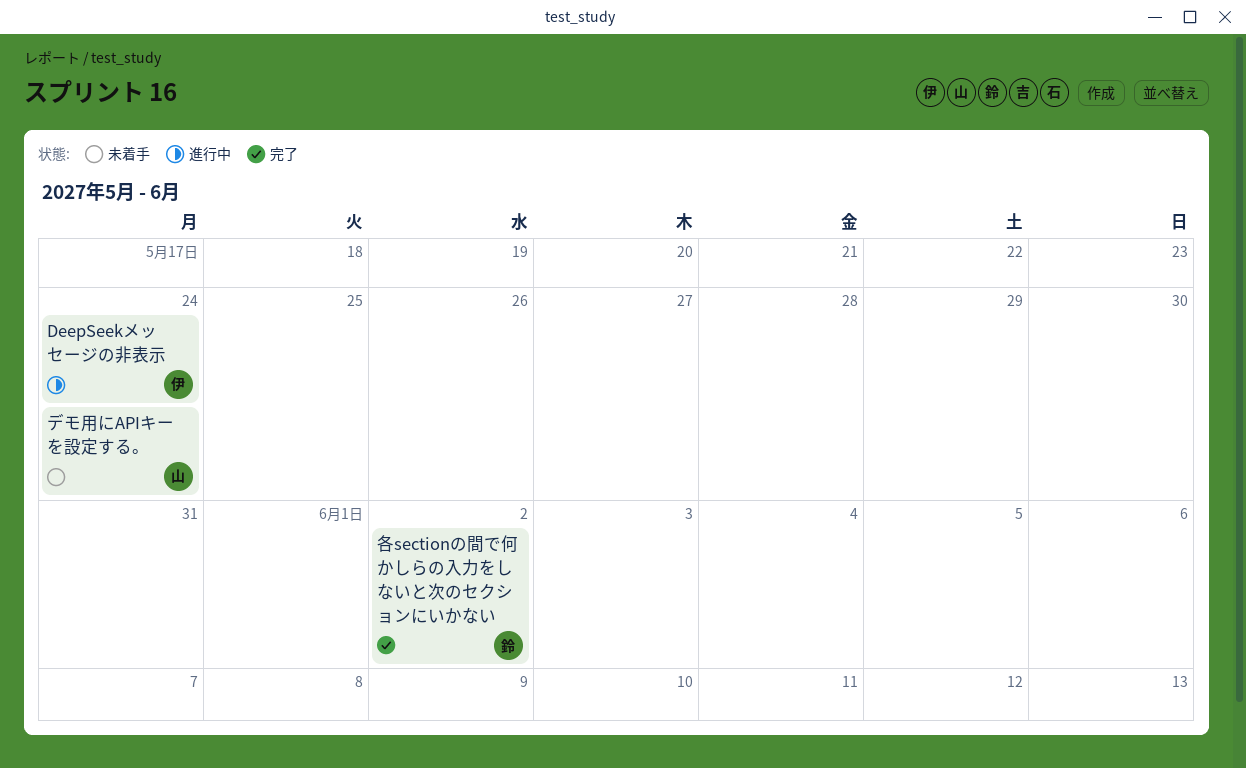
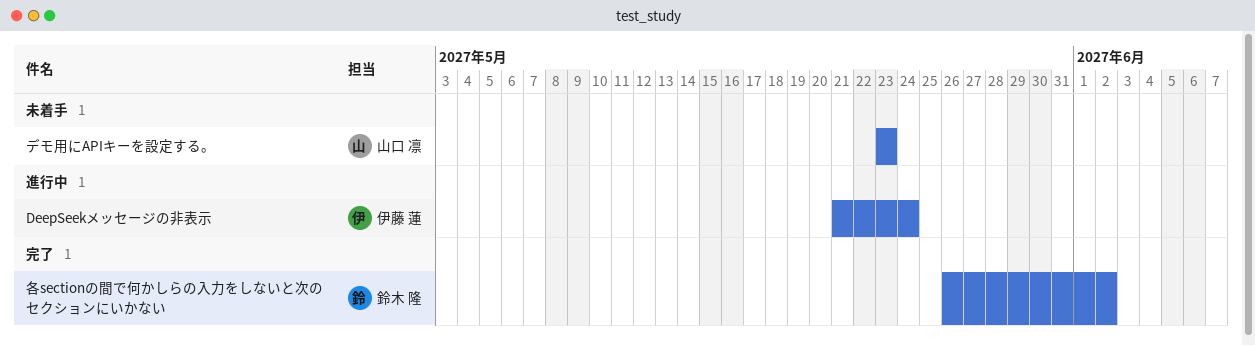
デモ用にAPIキーを設定する。, due: May 24 -> May 23

